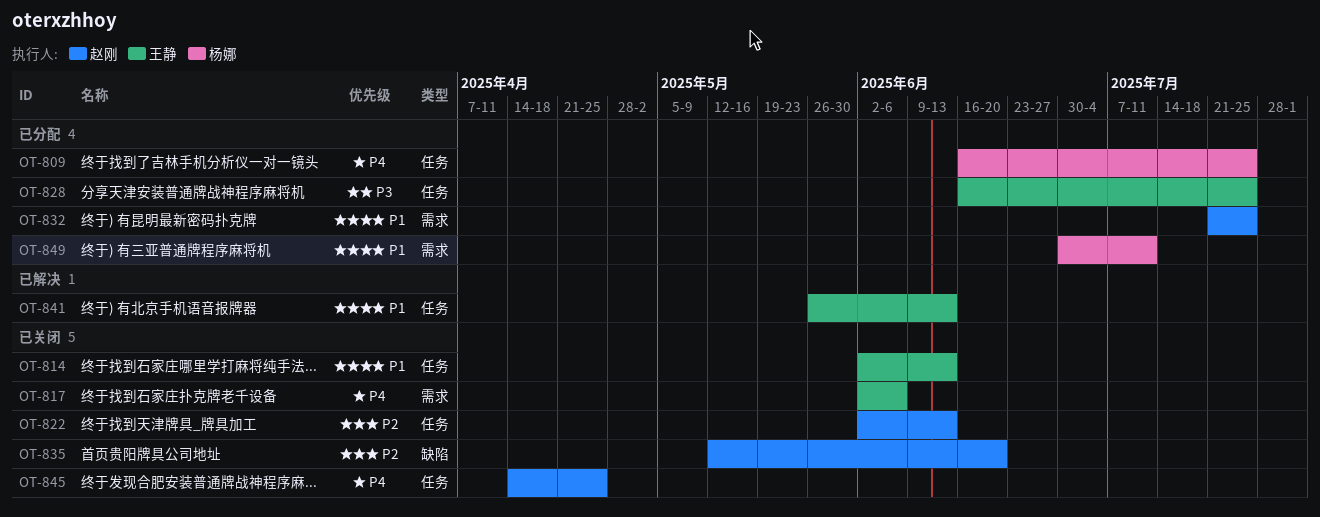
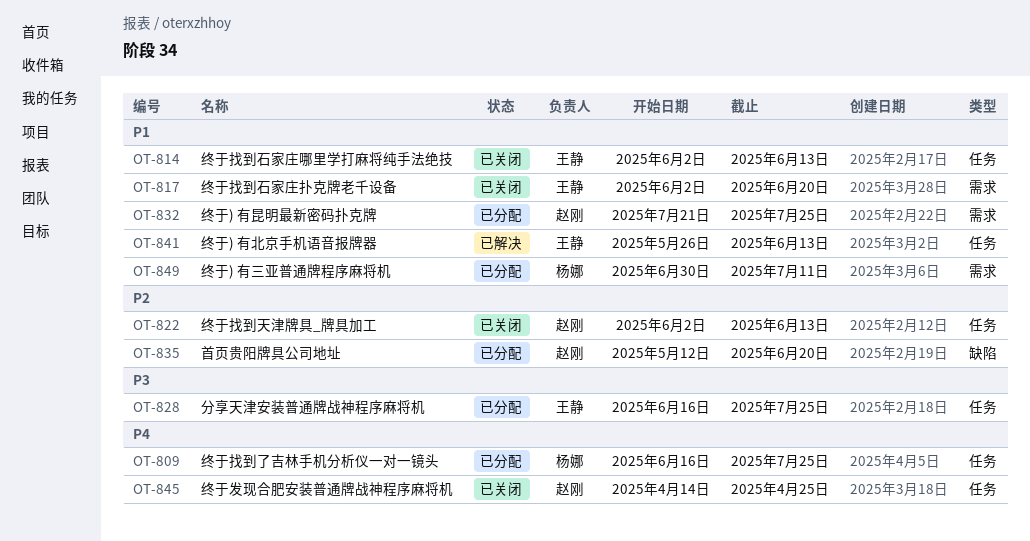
OT-817, priority: P4 -> P1
OT-817, due: Jun 6 -> Jun 20
OT-835, status: 已关闭 -> 已分配

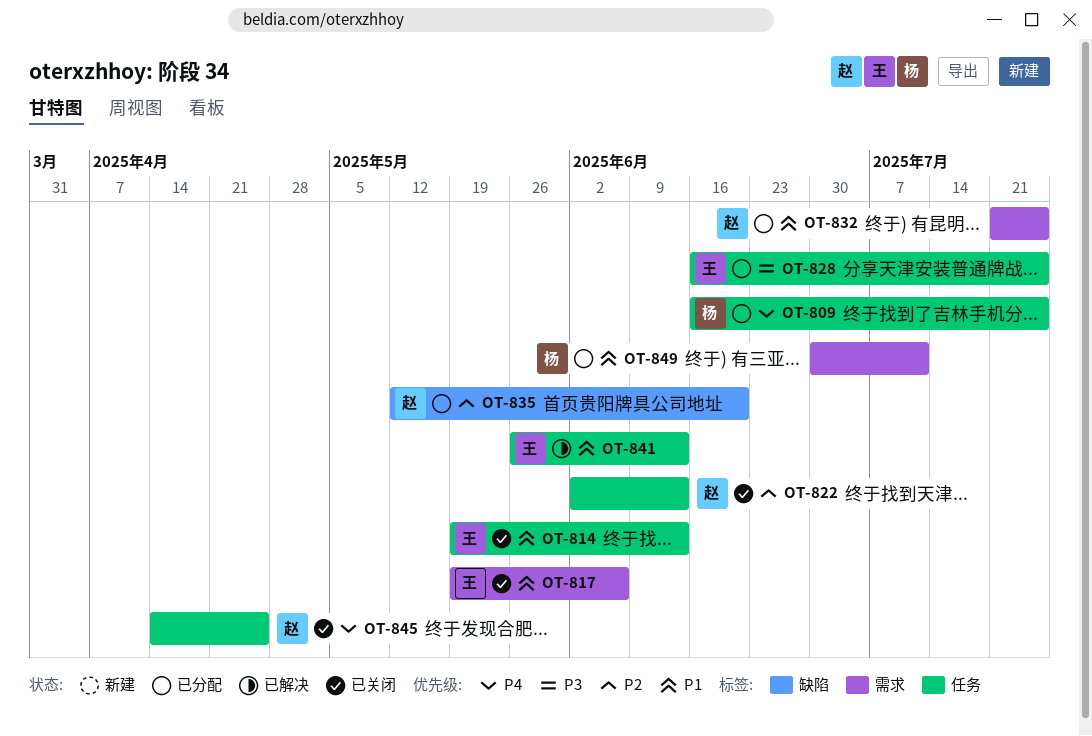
OT-814, start: Jun 2 -> May 19
OT-817, start: Jun 2 -> May 19
OT-817, due: Jun 20 -> Jun 6

